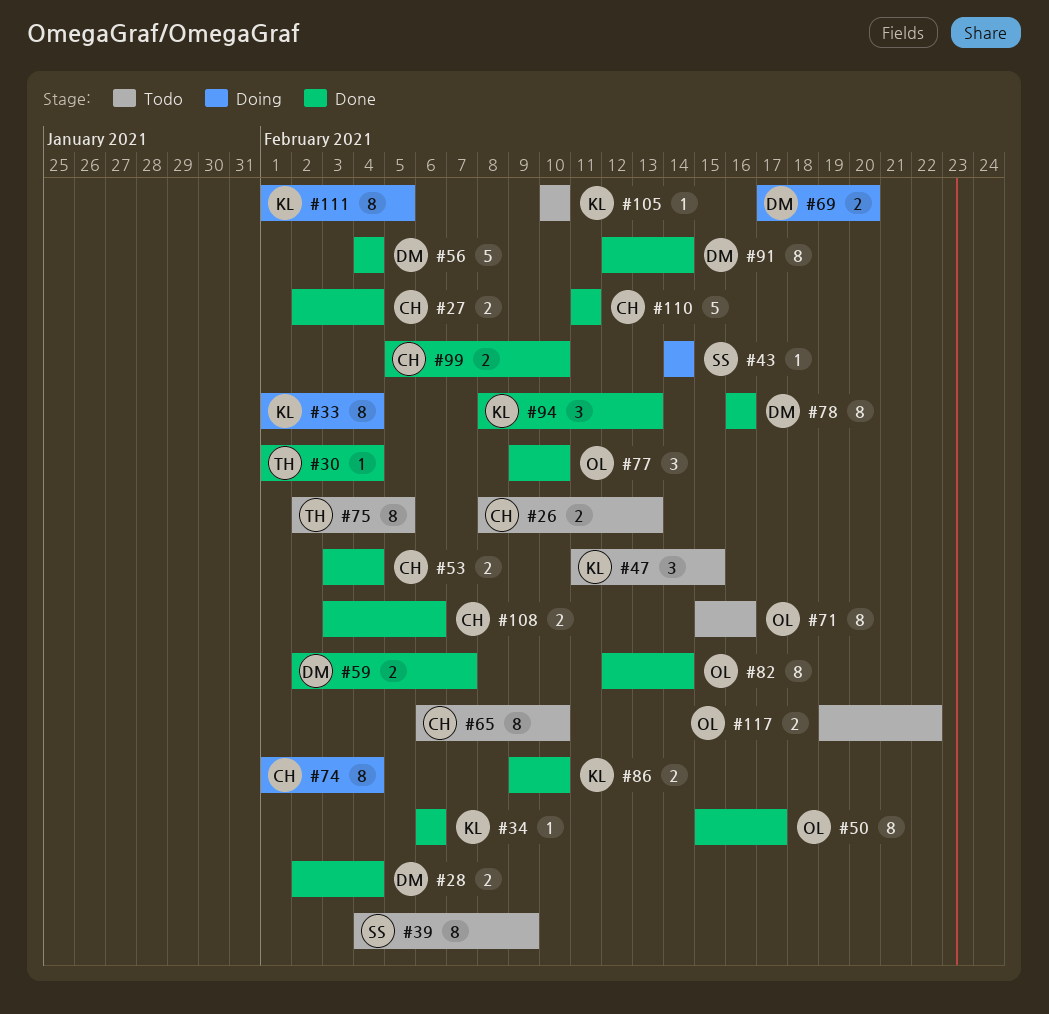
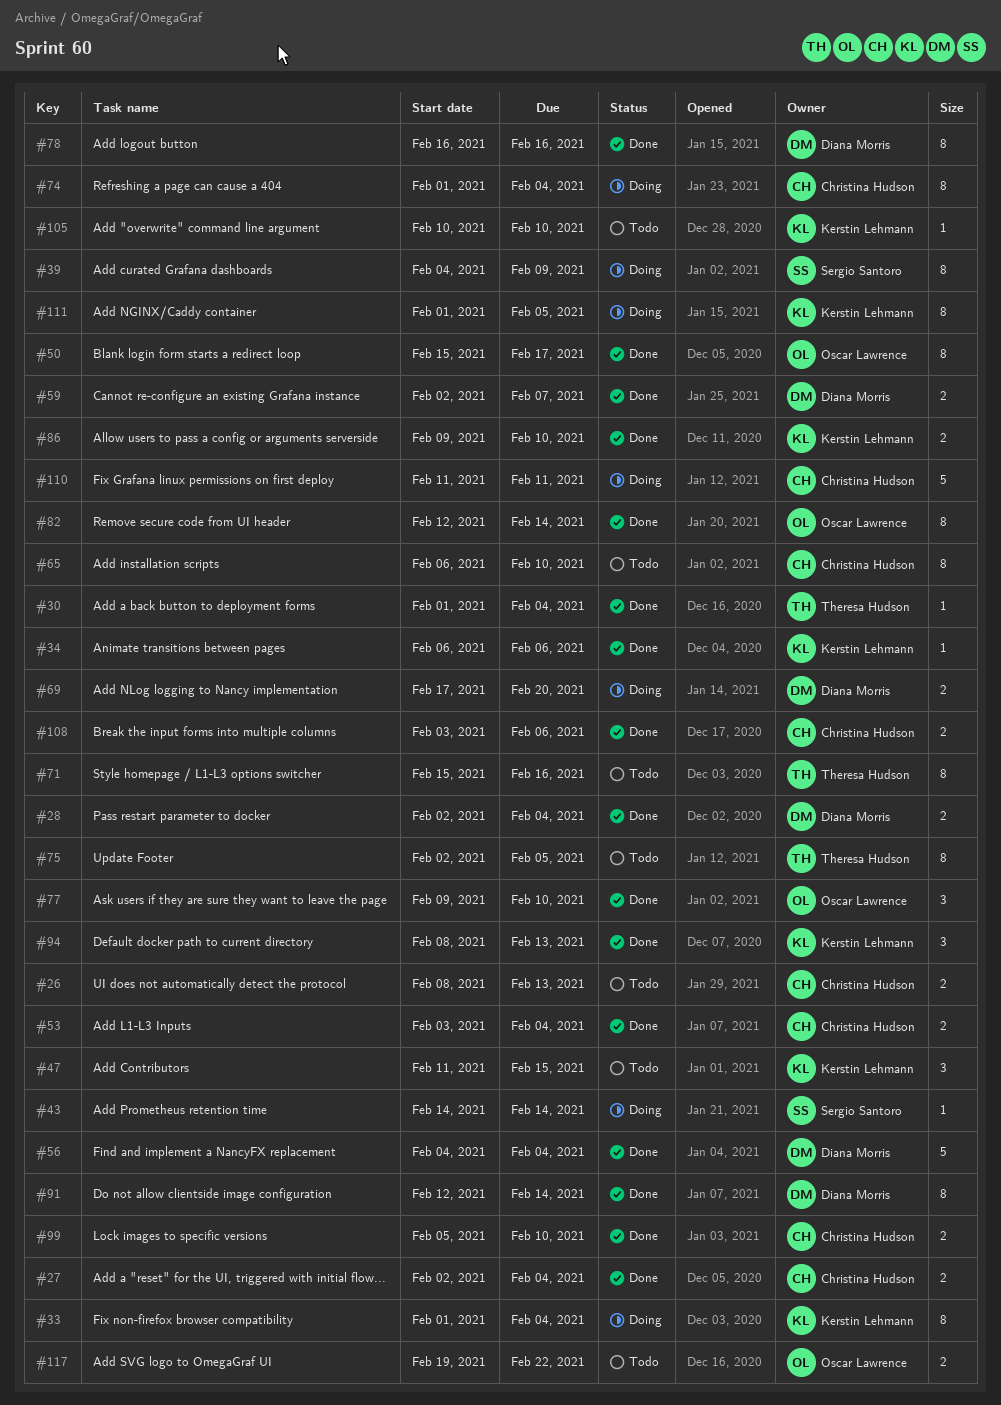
#39, status: Todo -> Doing
#71, owner: Oscar Lawrence -> Theresa Hudson
#110, status: Done -> Doing

